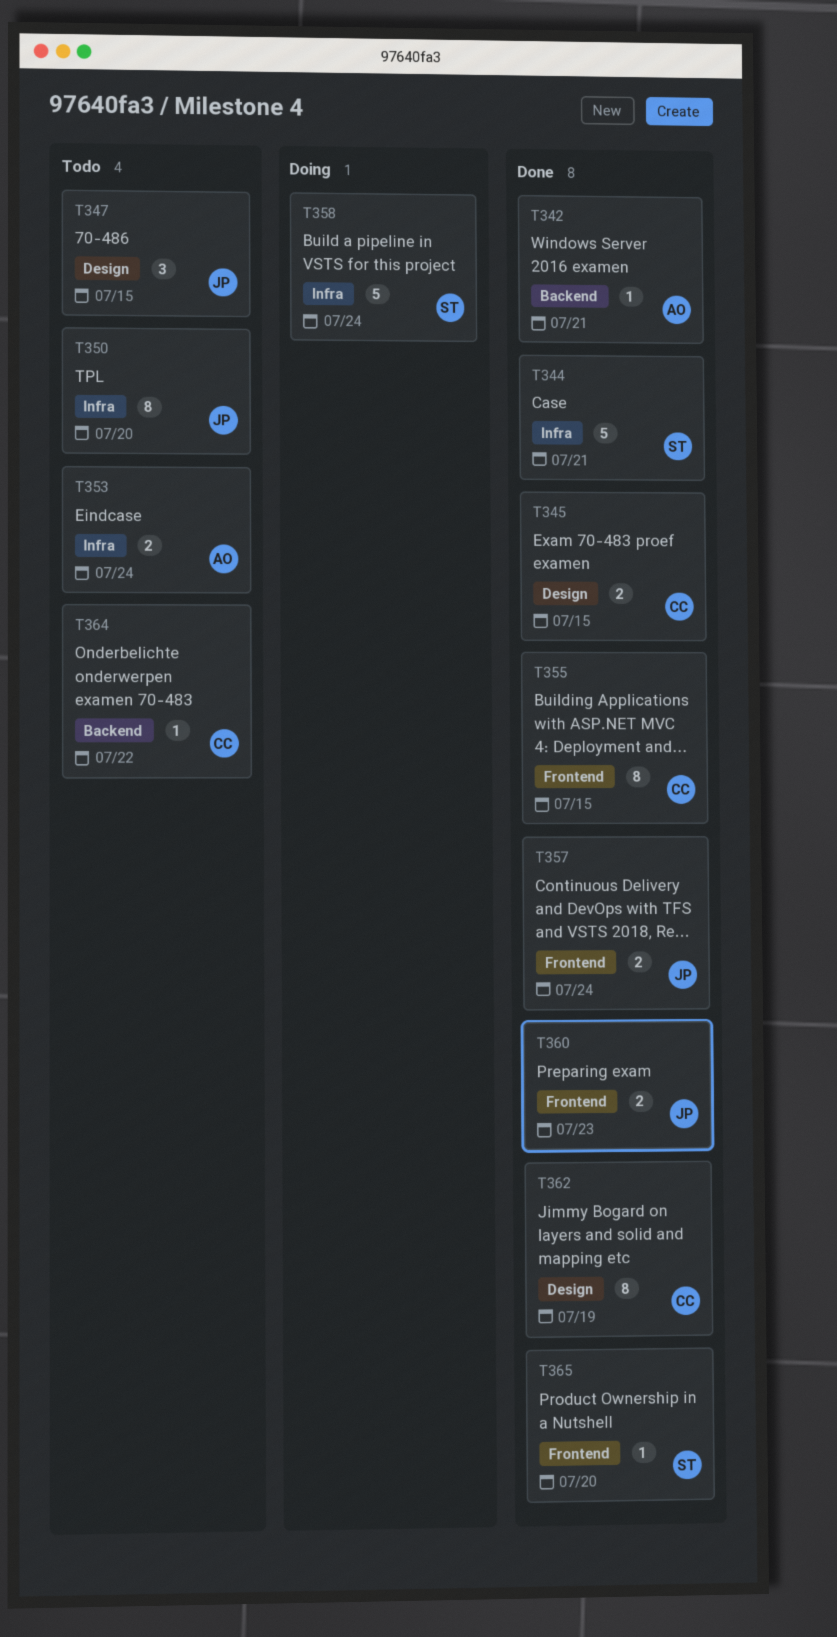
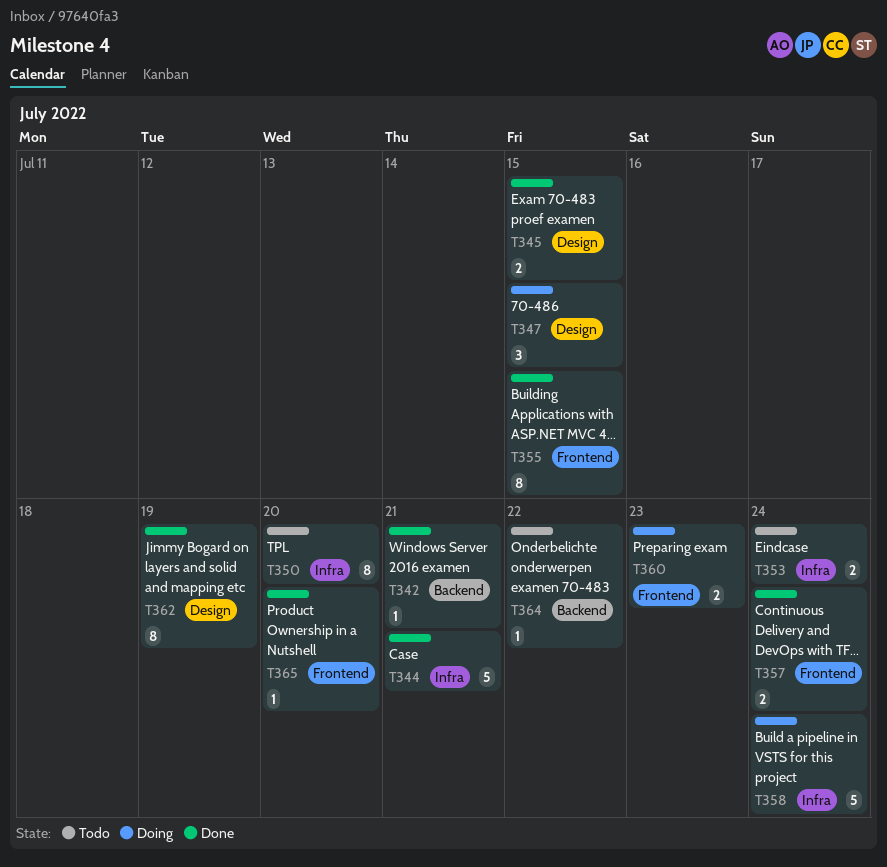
T347, status: Todo -> Doing
T360, status: Done -> Doing

